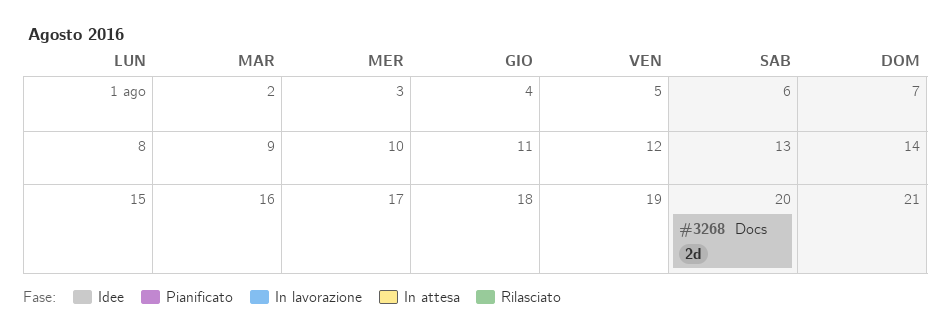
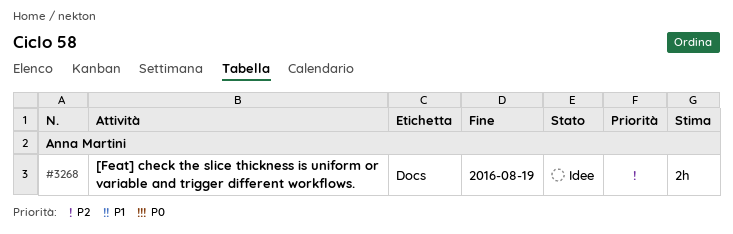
#3268, estimate: 2d -> 2h
#3268, due: Aug 20 -> Aug 19

